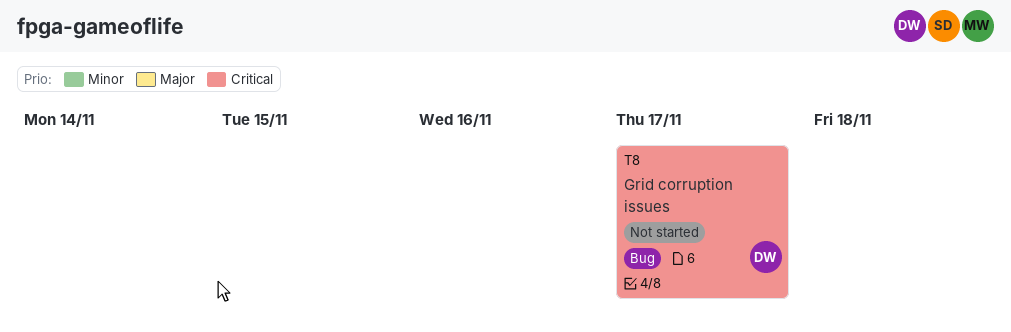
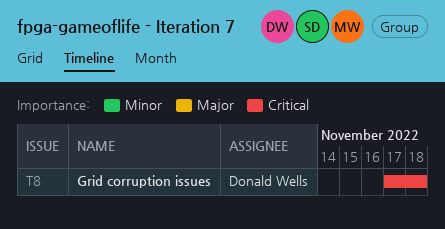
T8, due: Nov 17 -> Nov 18

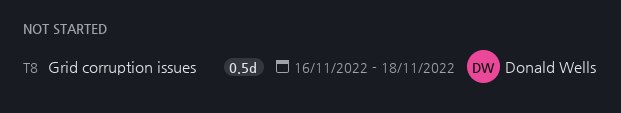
T8, start: Nov 17 -> Nov 16

